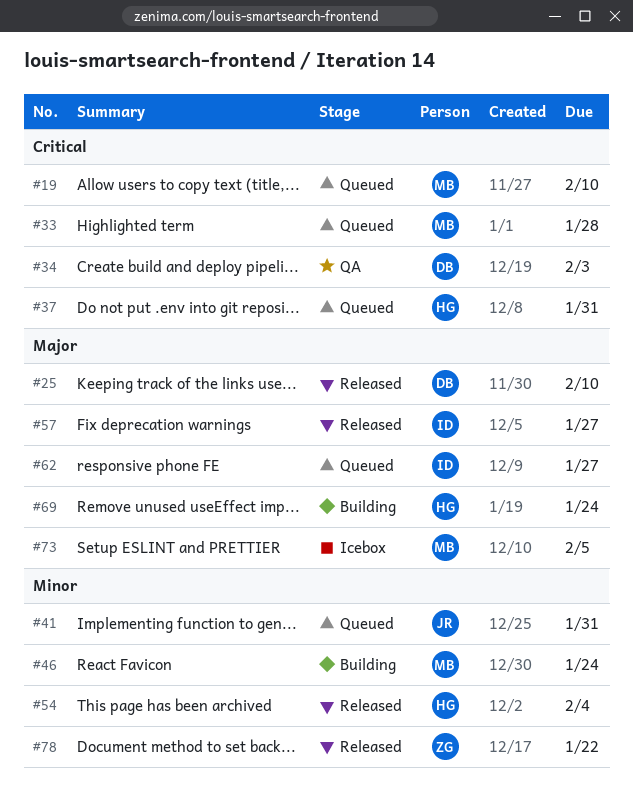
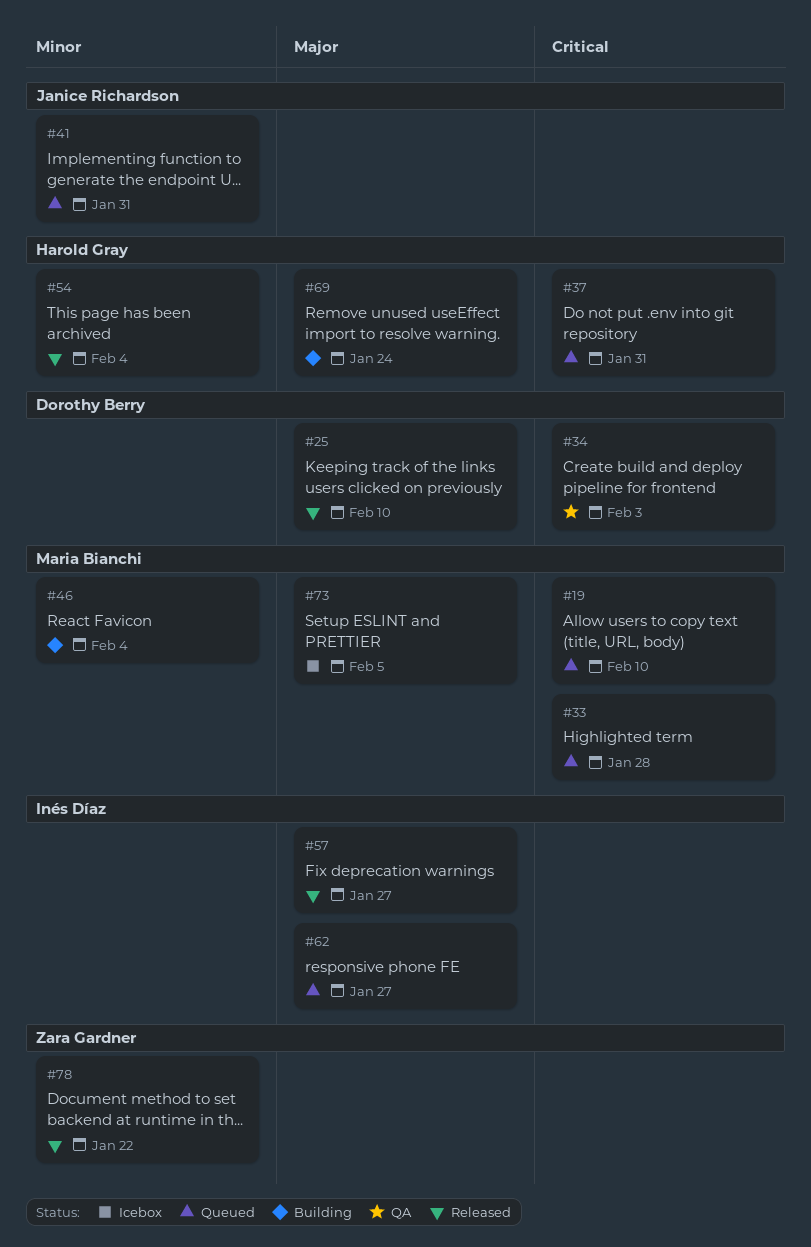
#46, due: Jan 24 -> Feb 4

